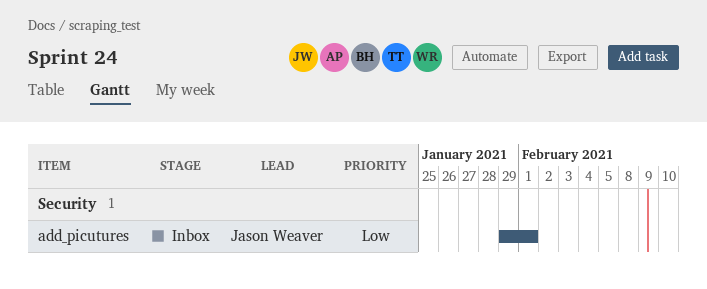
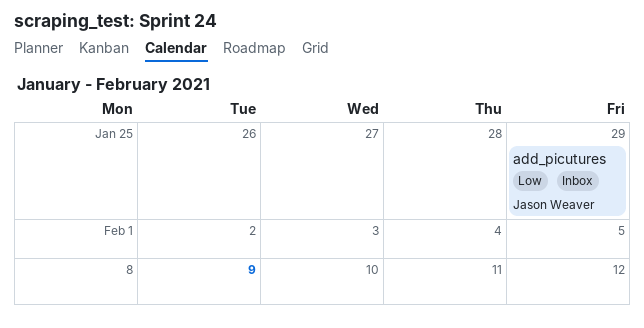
add_picutures, due: Feb 1 -> Jan 29

